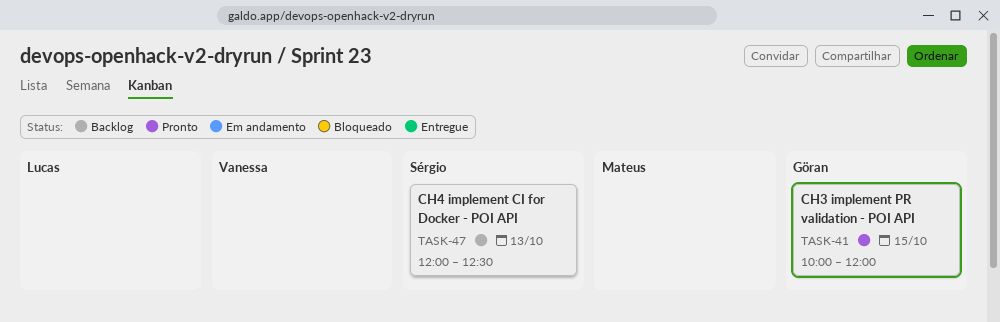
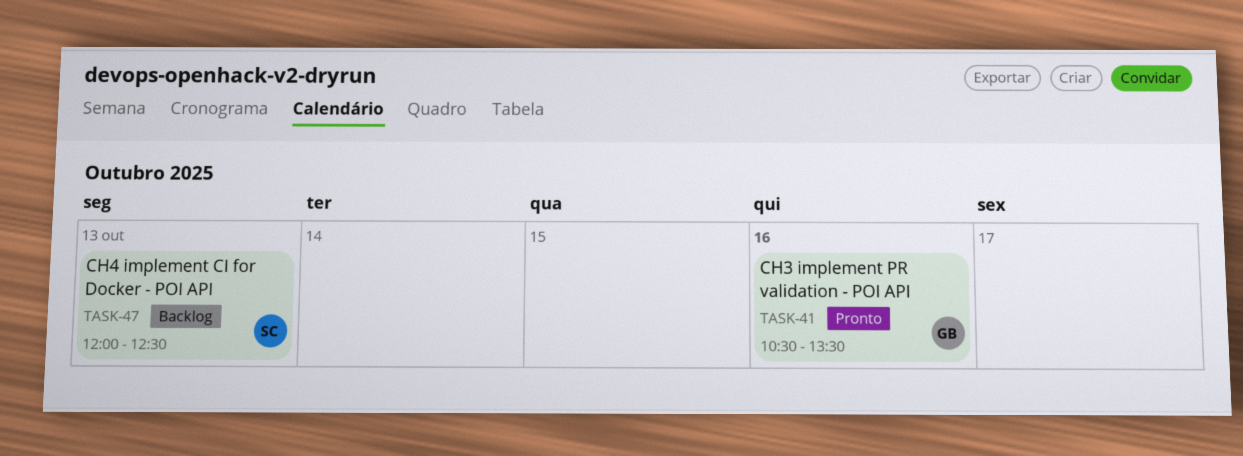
TASK-41, day: Oct 15 -> Oct 16
TASK-41, begins: 10:00 -> 10:30
TASK-41, ends: 12:00 -> 13:30

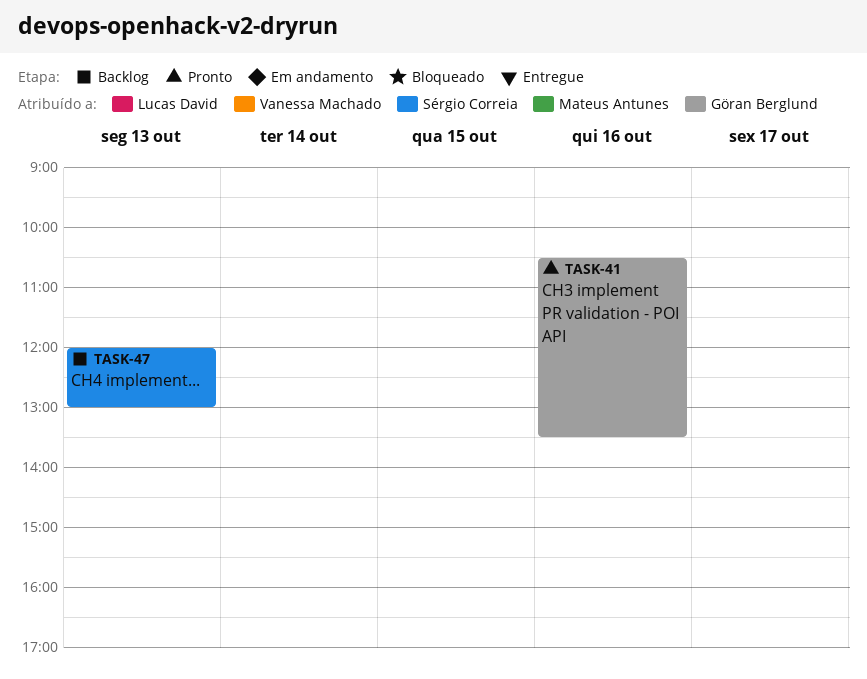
TASK-47, ends: 12:30 -> 13:00

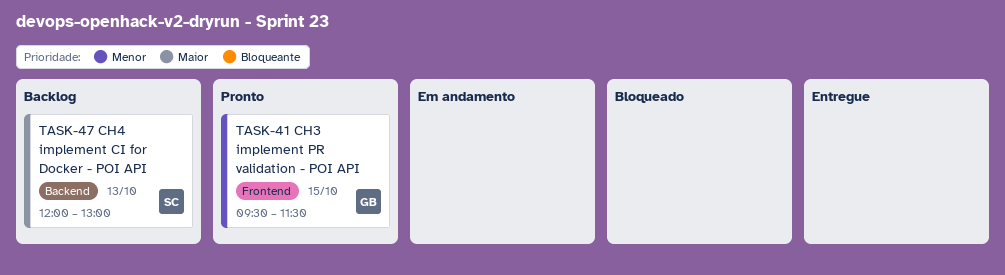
TASK-41, day: Oct 16 -> Oct 15
TASK-41, begins: 10:30 -> 09:30
TASK-41, ends: 13:30 -> 11:30

